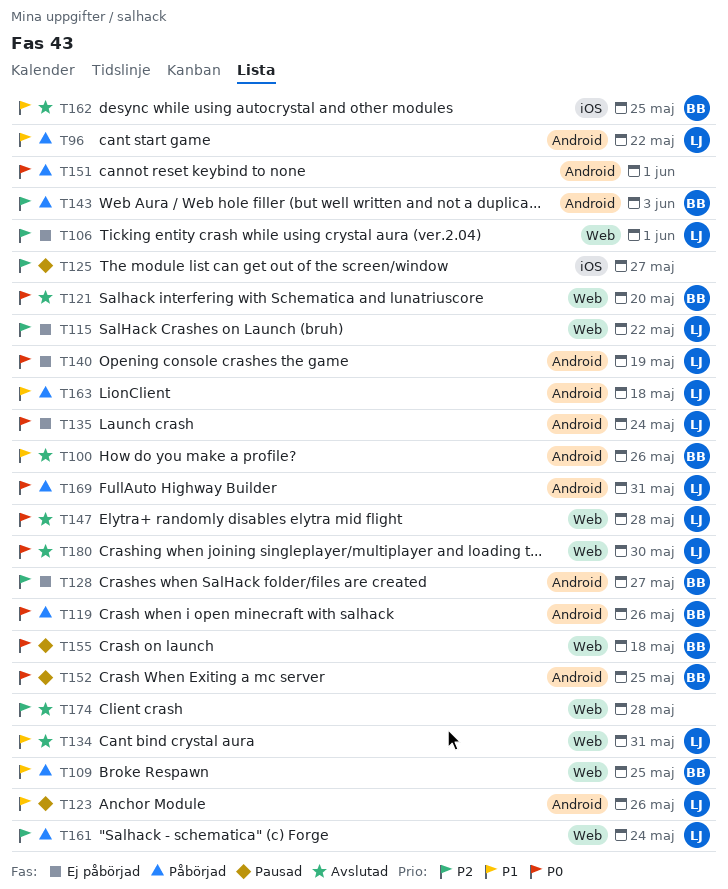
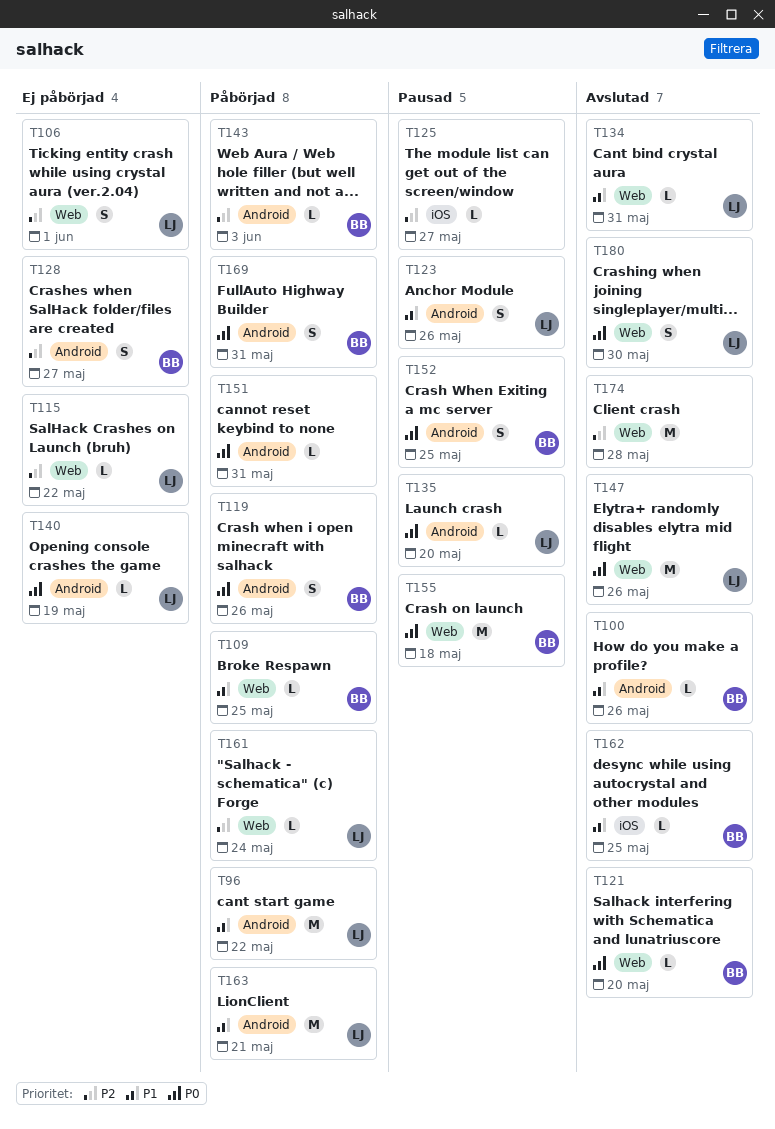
T135, status: Ej påbörjad -> Pausad
T135, due: May 24 -> May 20
T147, due: May 28 -> May 26
T151, due: Jun 1 -> May 31
T163, due: May 18 -> May 21
T169, owner: LJ -> BB

